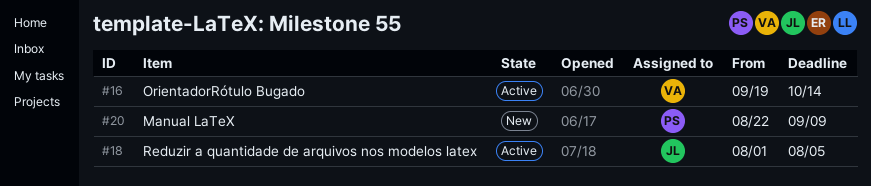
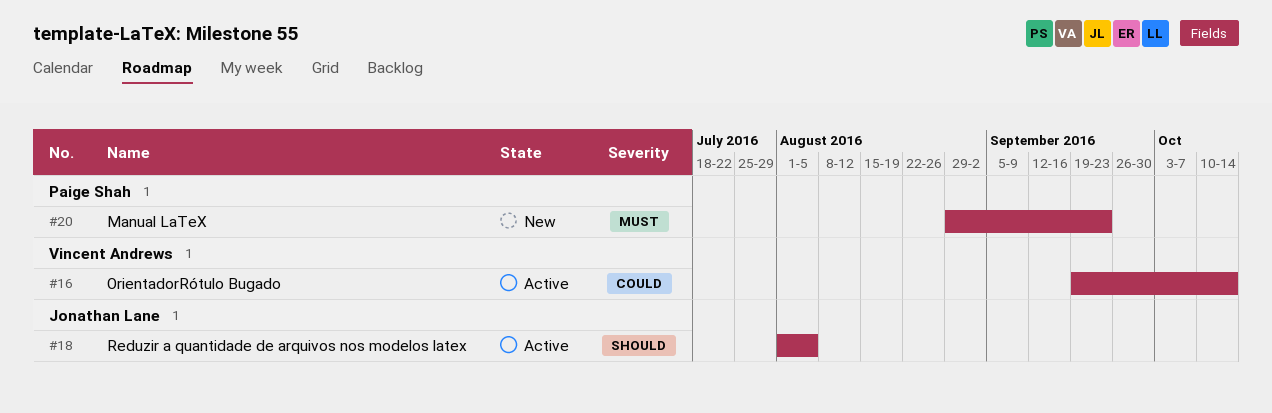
#20, start: Aug 22 -> Aug 29
#20, due: Sep 9 -> Sep 23

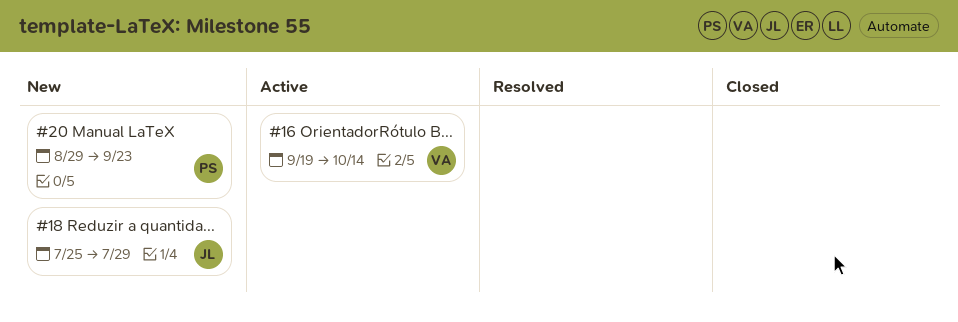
#18, status: Active -> New
#18, start: Aug 1 -> Jul 25
#18, due: Aug 5 -> Jul 29

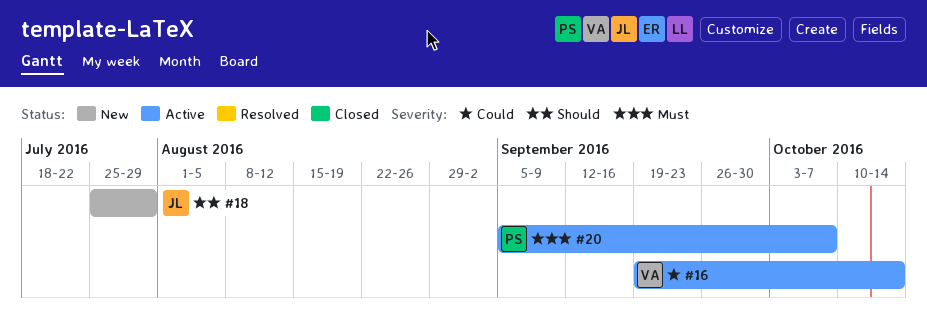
#20, status: New -> Active
#20, start: Aug 29 -> Sep 5
#20, due: Sep 23 -> Oct 7

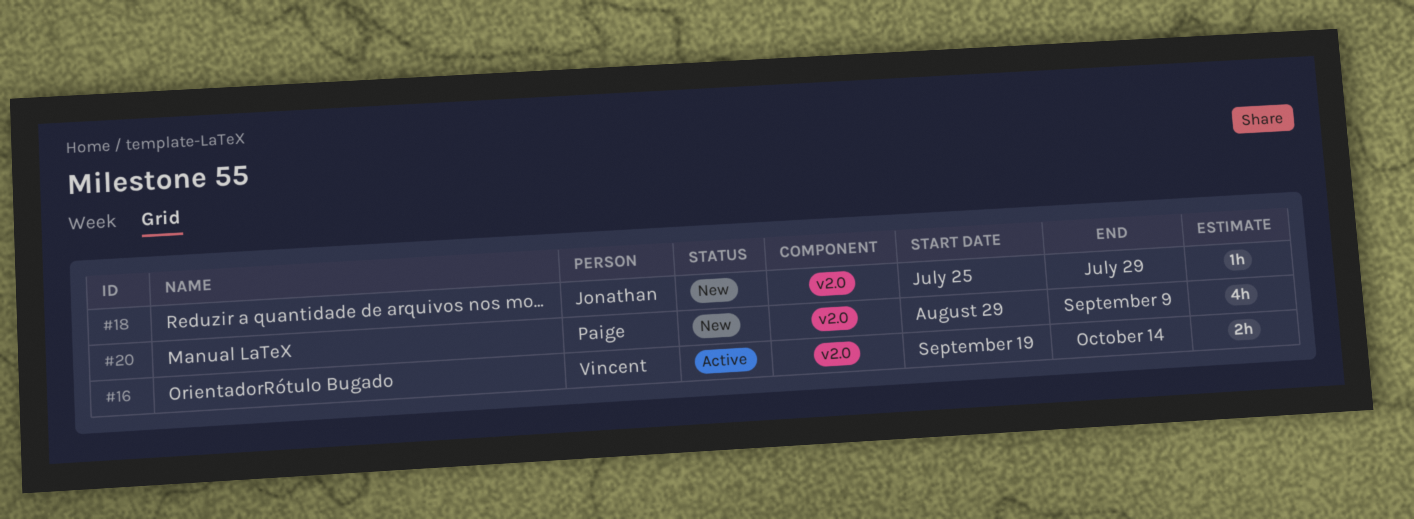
#20, status: Active -> New
#20, start: Sep 5 -> Aug 29
#20, due: Oct 7 -> Sep 9

